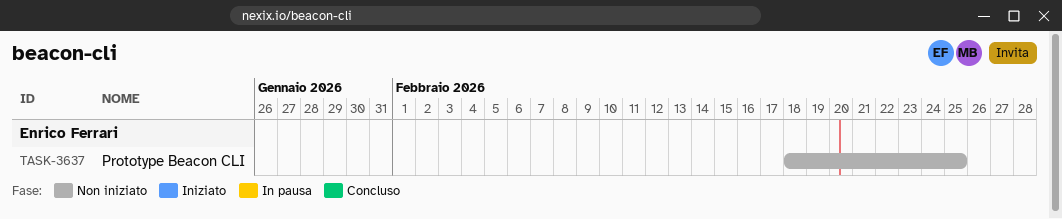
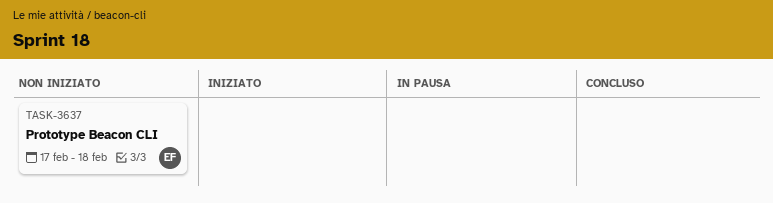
TASK-3637, start: Feb 18 -> Feb 17
TASK-3637, due: Feb 25 -> Feb 18

